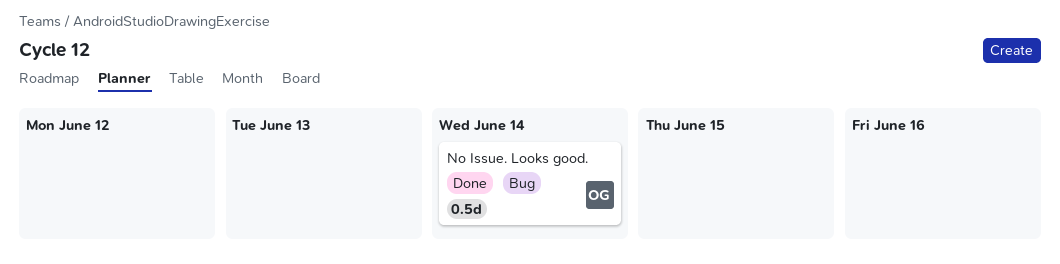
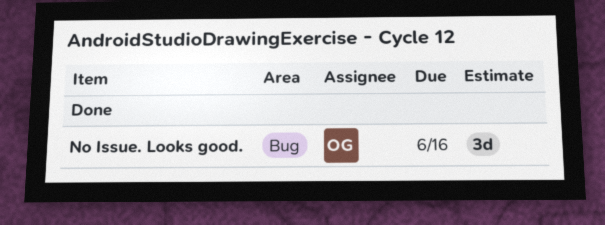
No Issue. Looks good., estimate: 0.5d -> 3d
No Issue. Looks good., due: Jun 14 -> Jun 16

